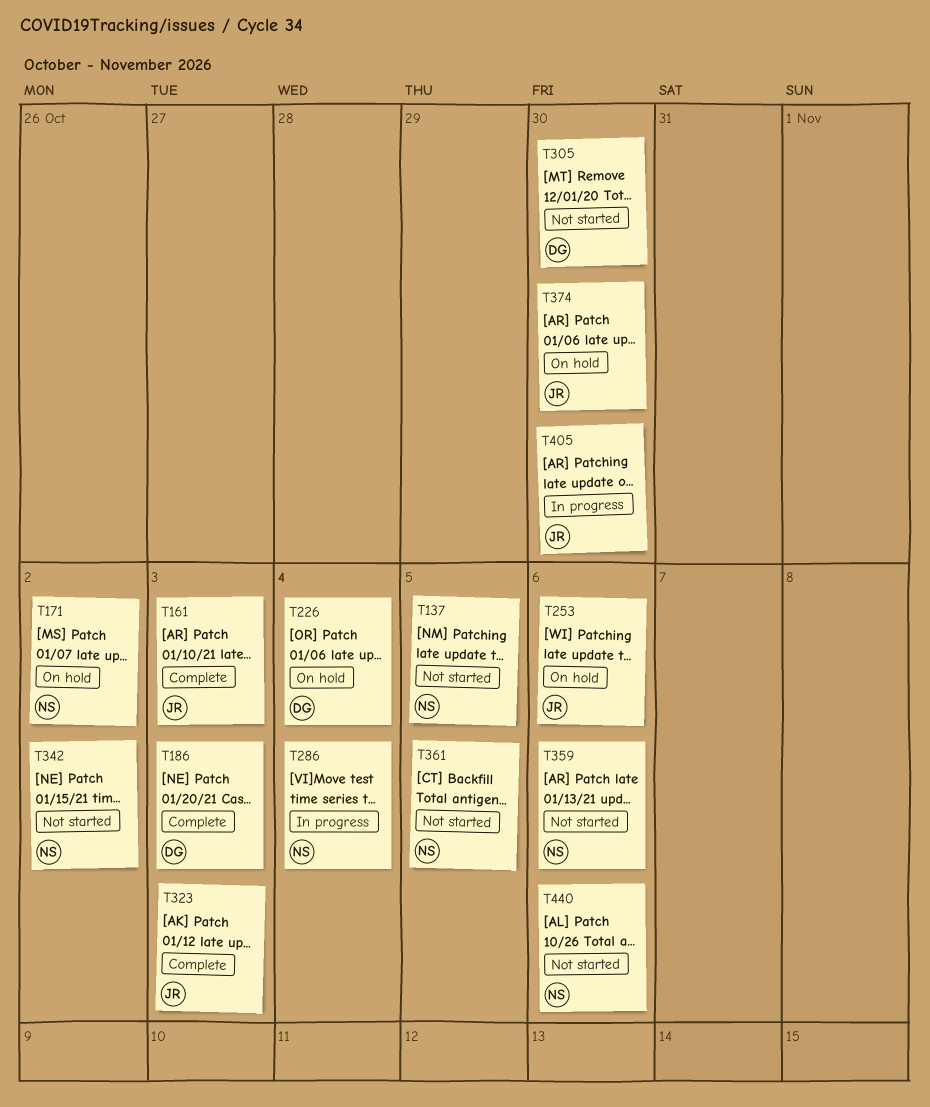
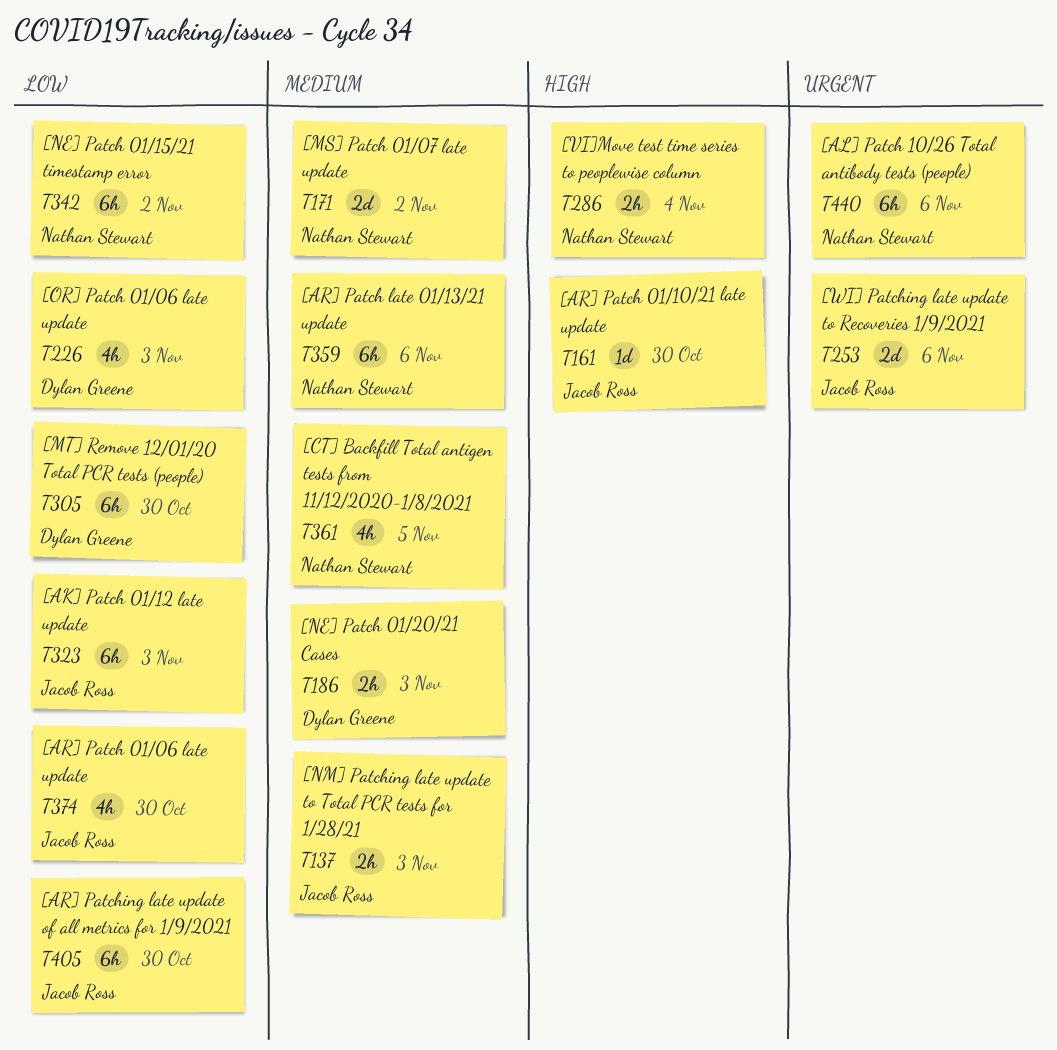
T137, owner: Nathan Stewart -> Jacob Ross
T137, due: Nov 5 -> Nov 3
T161, due: Nov 3 -> Oct 30
T226, due: Nov 4 -> Nov 3

